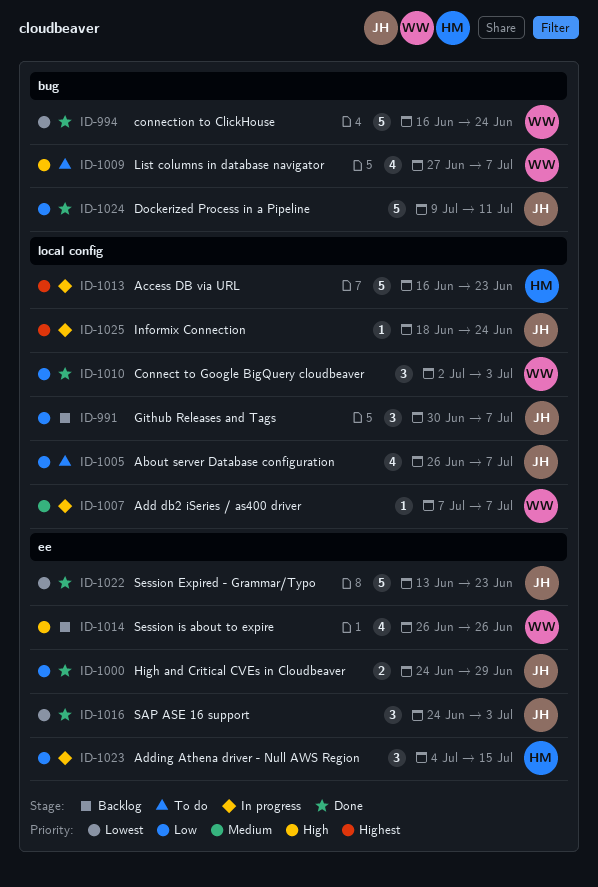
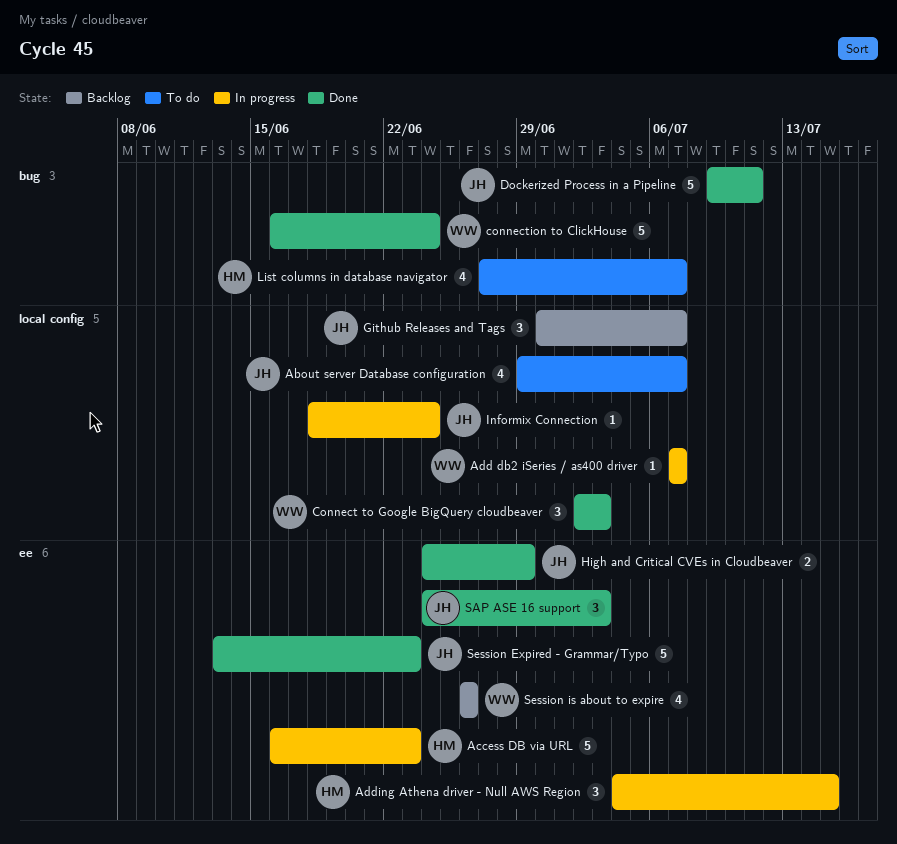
About server Database configuration, start: Jun 26 -> Jun 29
Access DB via URL, label: local config -> ee
List columns in database navigator, owner: WW -> HM

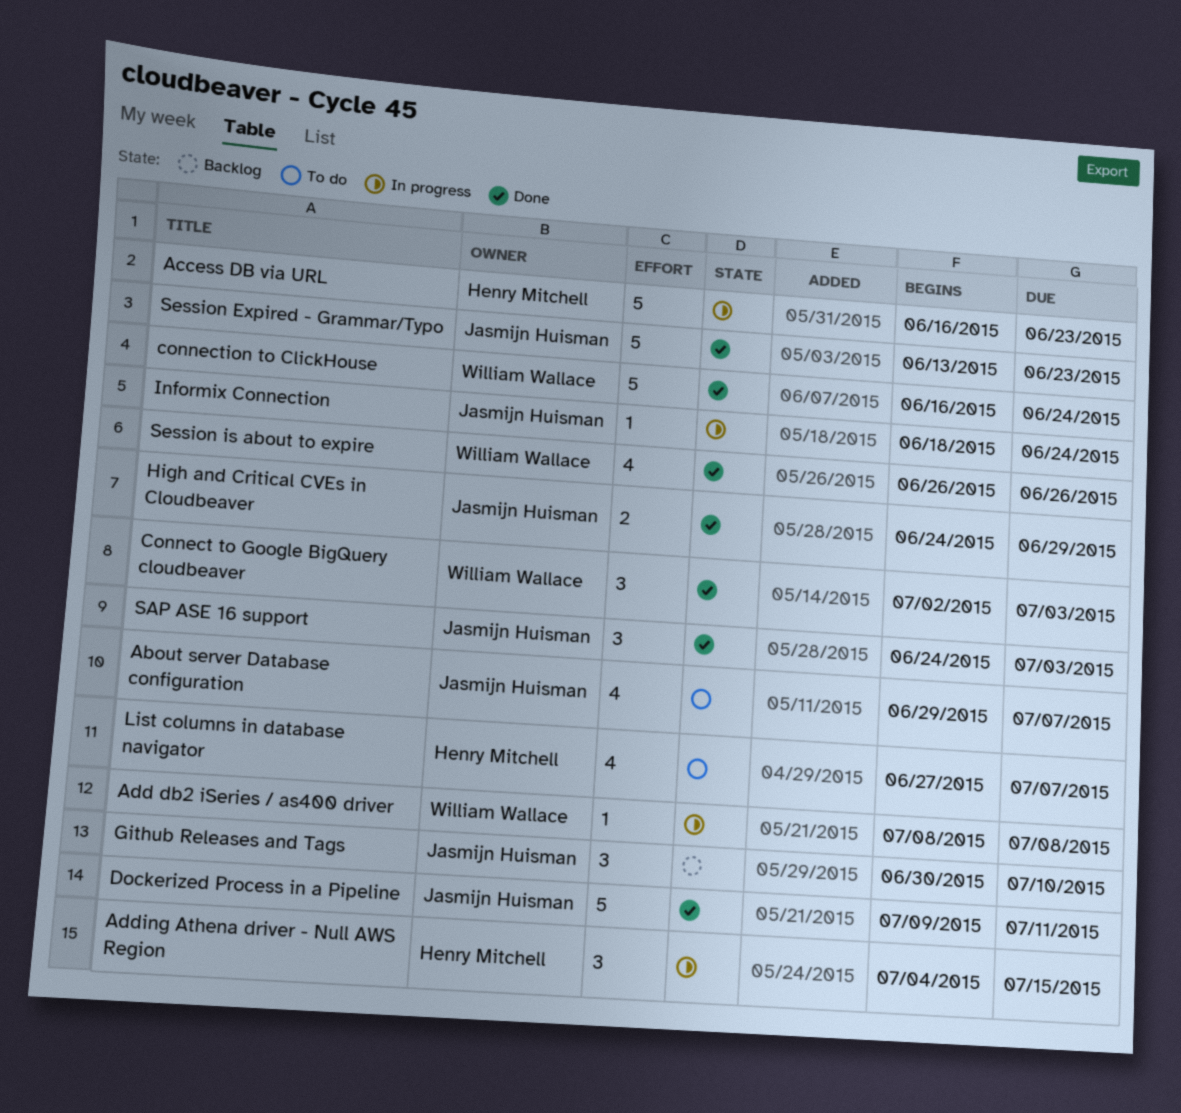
Add db2 iSeries / as400 driver, start: Jul 7 -> Jul 8
Add db2 iSeries / as400 driver, due: Jul 7 -> Jul 8
Github Releases and Tags, due: Jul 7 -> Jul 10
Session is about to expire, status: Backlog -> Done

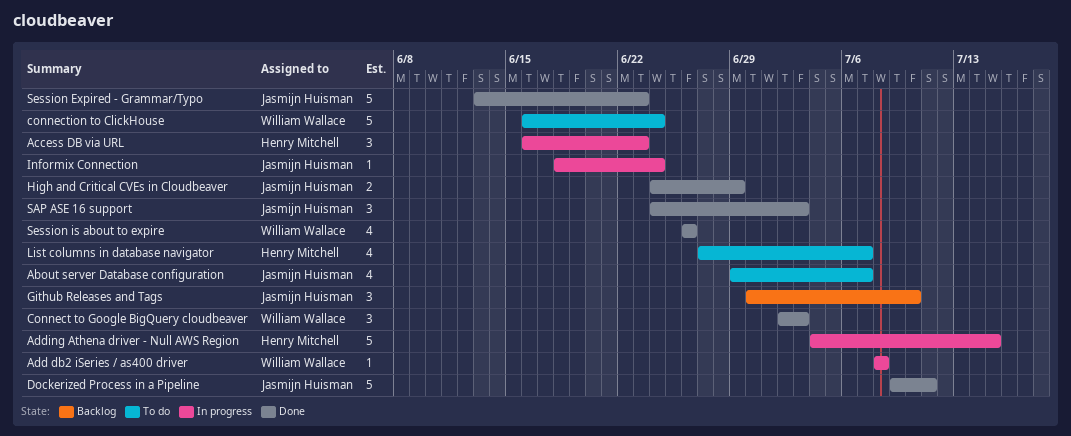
Access DB via URL, estimate: 5 -> 3
Adding Athena driver - Null AWS Region, estimate: 3 -> 5
connection to ClickHouse, status: Done -> To do

